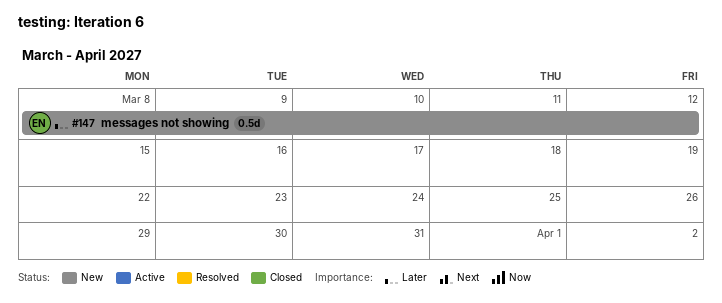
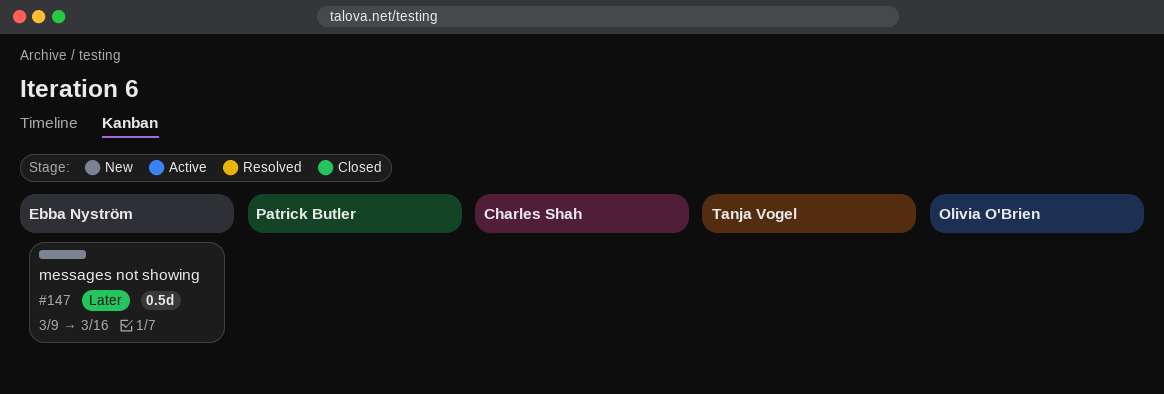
#147, start: Mar 8 -> Mar 9
#147, due: Mar 12 -> Mar 16

